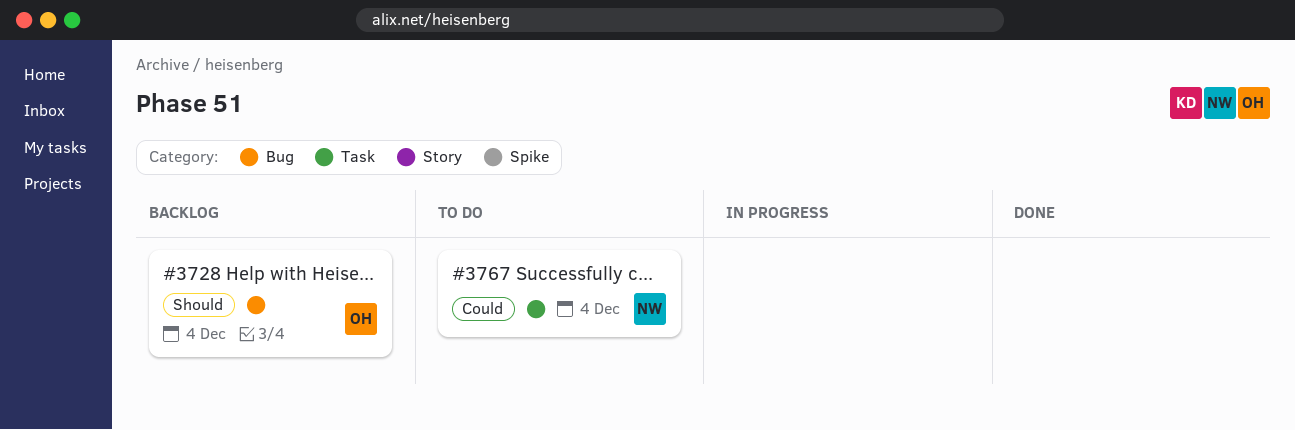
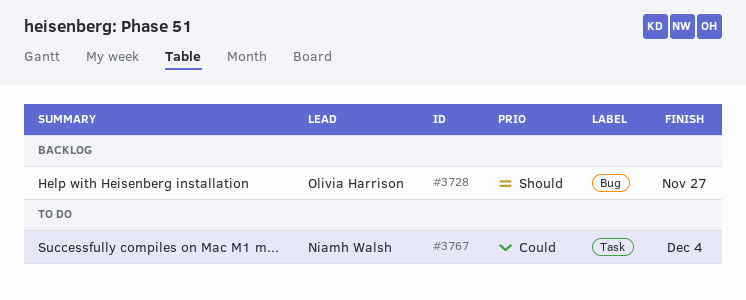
#3728, due: Dec 4 -> Nov 27

